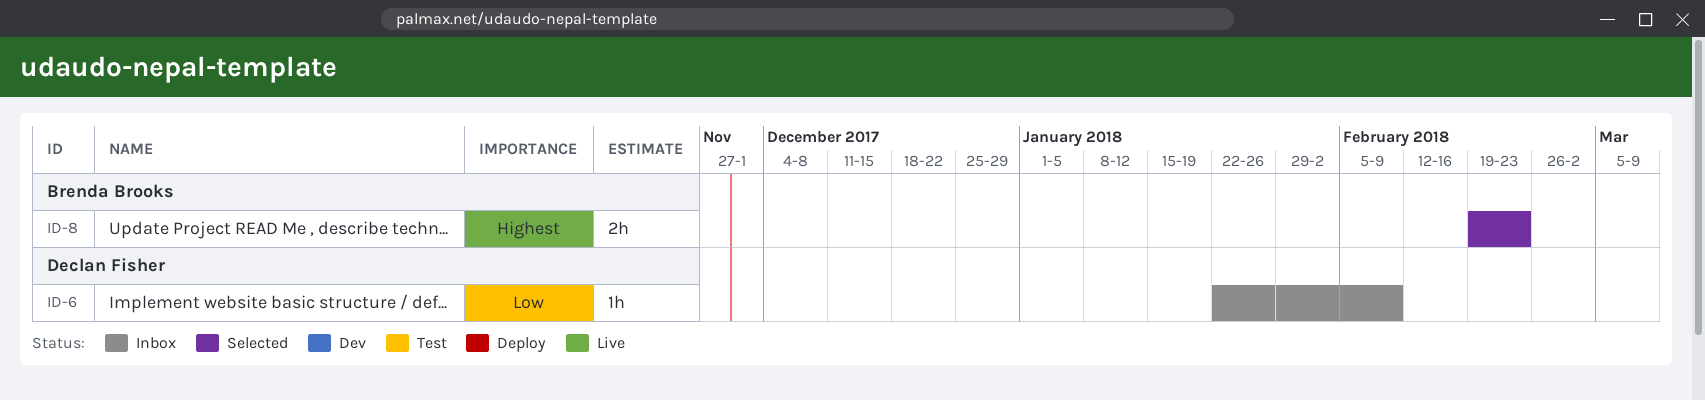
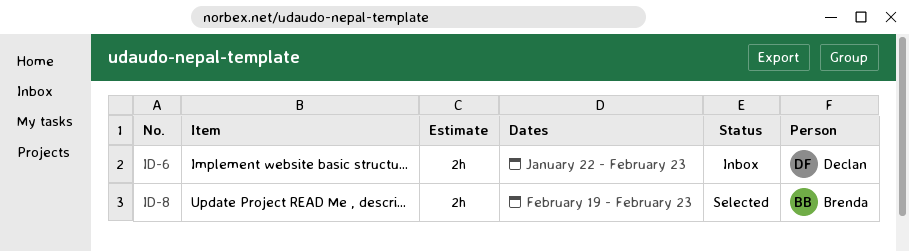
ID-6, estimate: 1h -> 2h
ID-6, due: Feb 9 -> Feb 23

